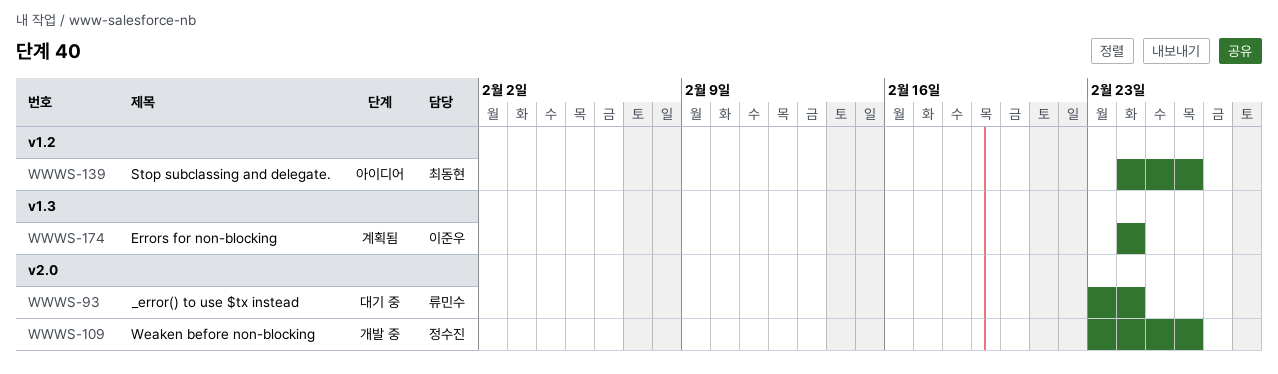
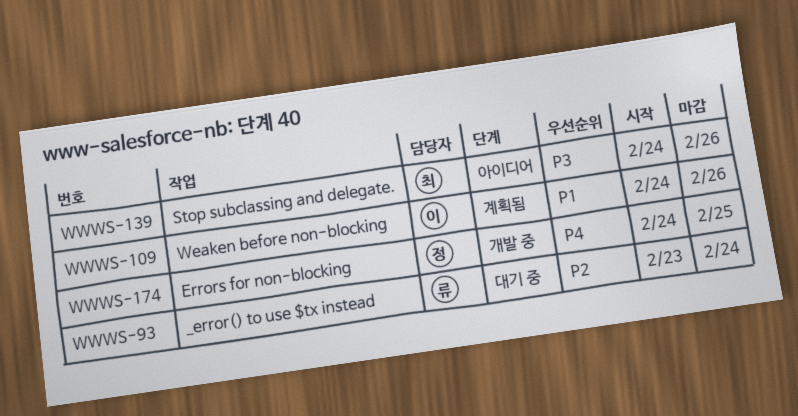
WWWS-109, status: 개발 중 -> 계획됨
WWWS-109, owner: 정수진 -> 이준우
WWWS-109, start: Feb 23 -> Feb 24
WWWS-174, status: 계획됨 -> 개발 중
WWWS-174, owner: 이준우 -> 정수진
WWWS-174, due: Feb 24 -> Feb 25

